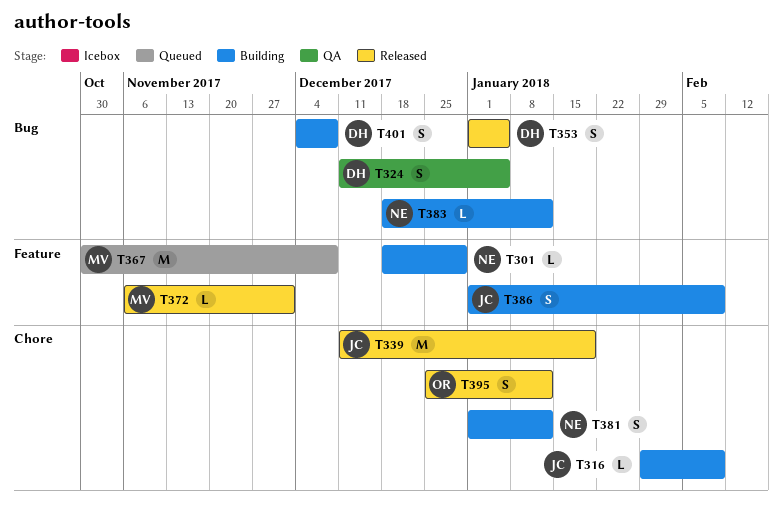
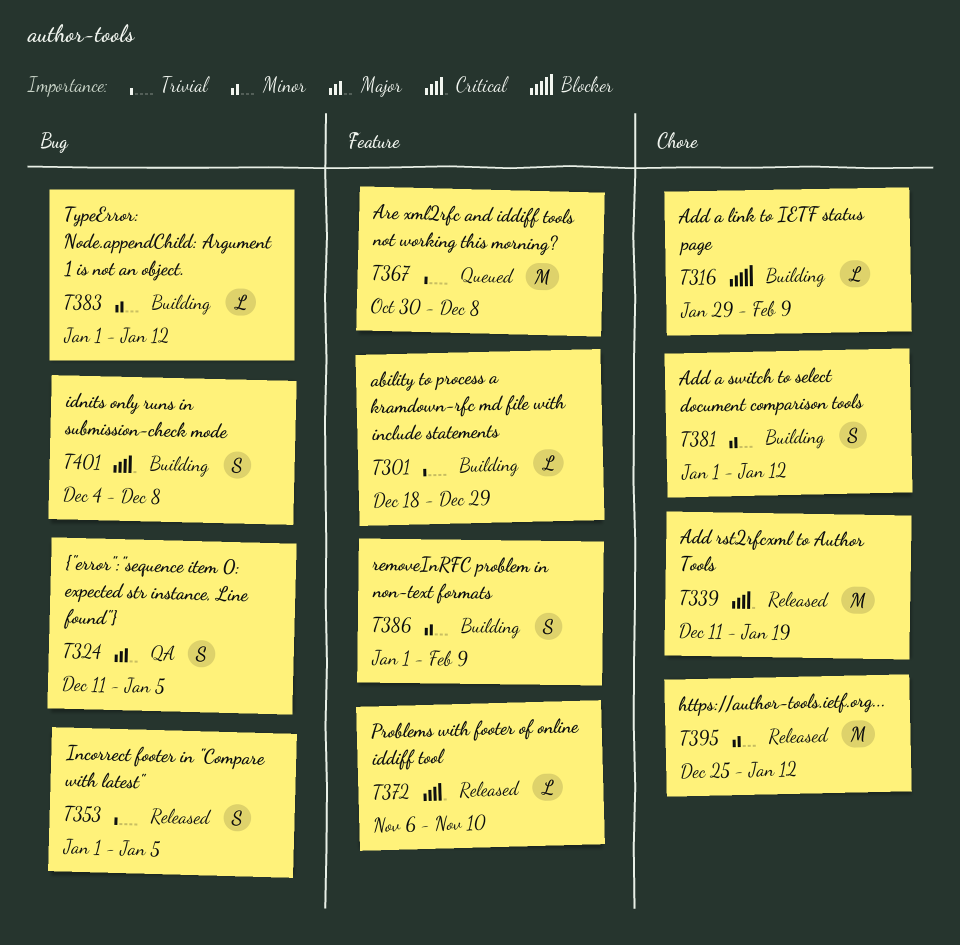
T372, due: Dec 1 -> Nov 10
T383, start: Dec 18 -> Jan 1
T395, estimate: S -> M

